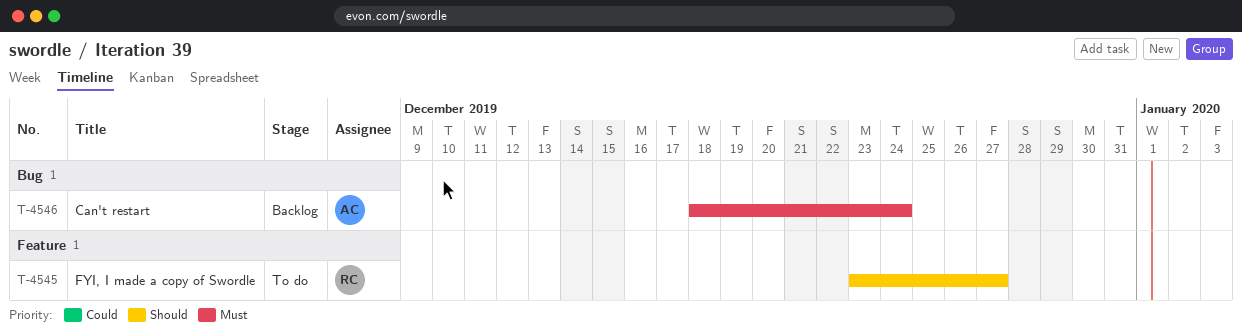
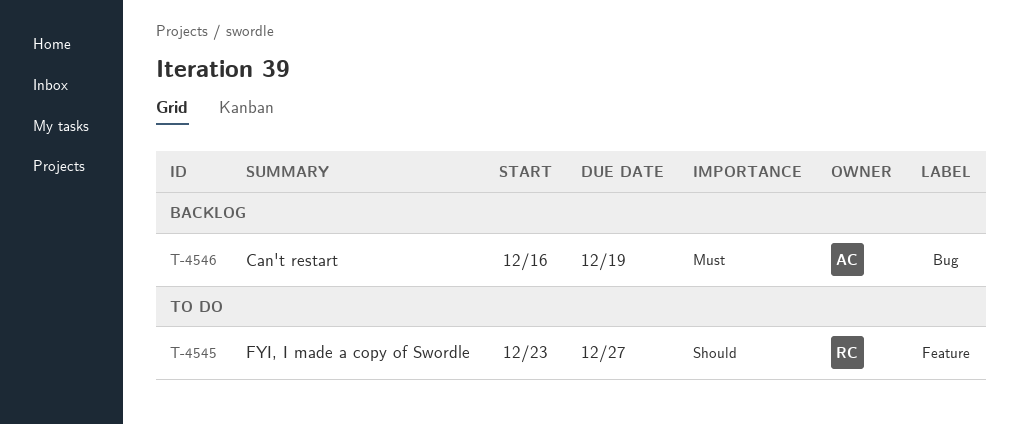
T-4546, start: Dec 18 -> Dec 16
T-4546, due: Dec 24 -> Dec 19

